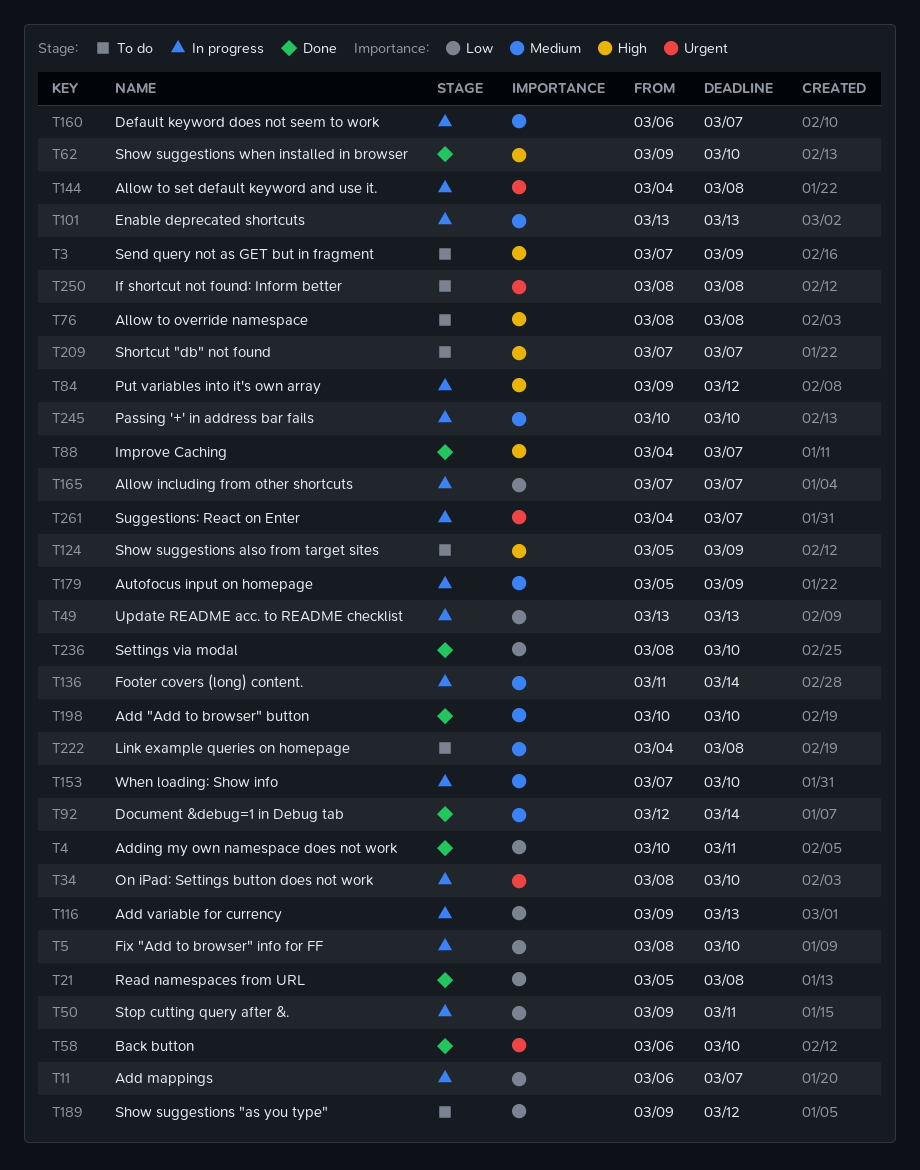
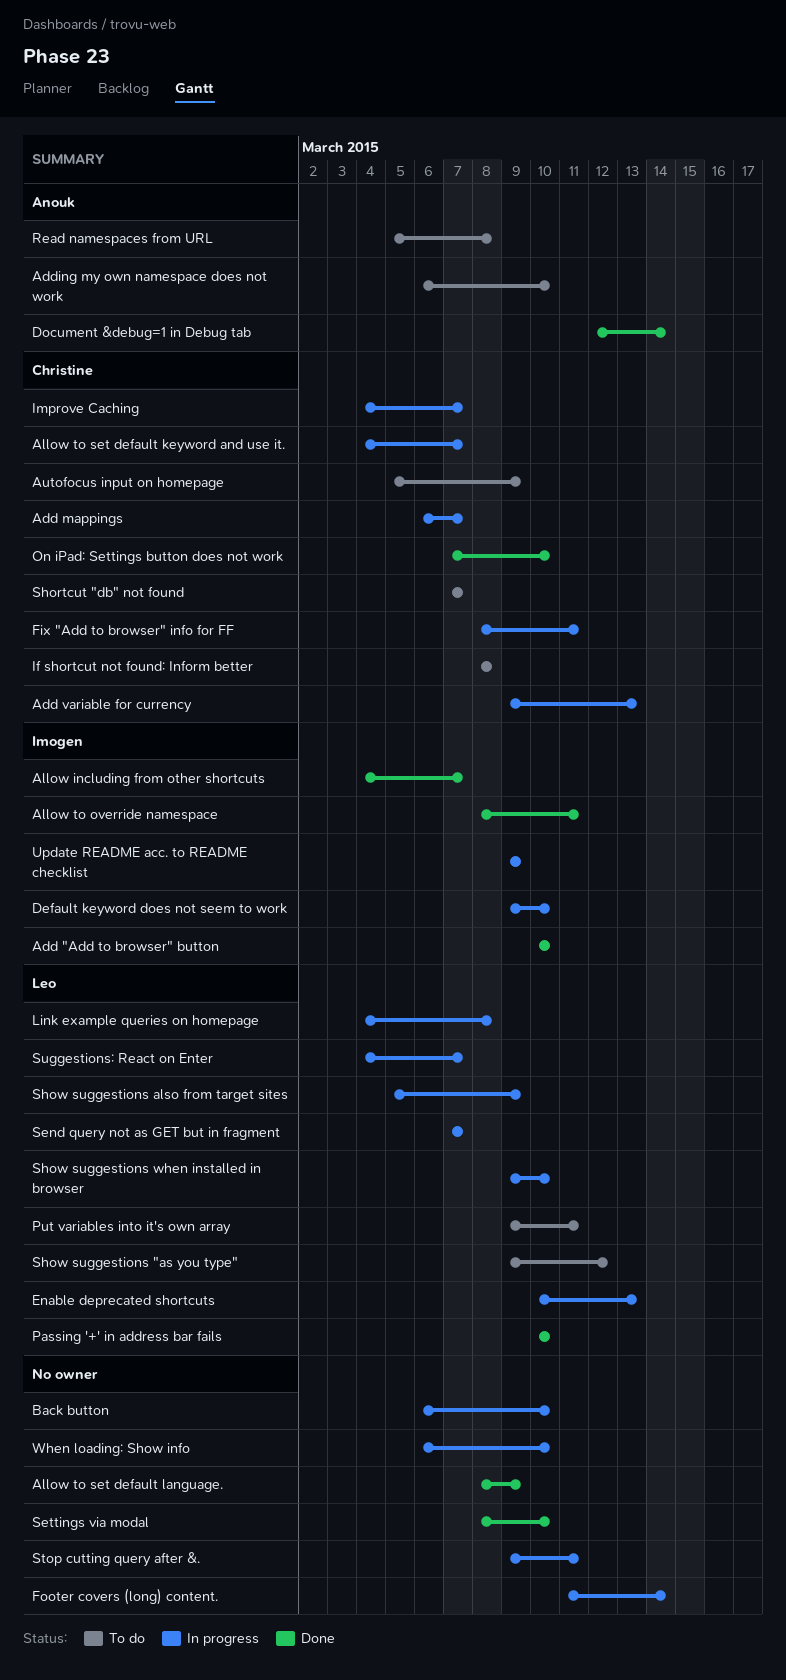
Adding my own namespace does not work, status: Done -> To do
Adding my own namespace does not work, start: Mar 10 -> Mar 6
Adding my own namespace does not work, due: Mar 11 -> Mar 10
Allow including from other shortcuts, status: In progress -> Done
Allow including from other shortcuts, start: Mar 7 -> Mar 4
Allow to override namespace, status: To do -> Done
Allow to override namespace, due: Mar 8 -> Mar 11
Allow to set default keyword and use it., due: Mar 8 -> Mar 7
Allow to set default language.: none -> present
Autofocus input on homepage, status: In progress -> To do
Back button, status: Done -> In progress
Default keyword does not seem to work, start: Mar 6 -> Mar 9
Default keyword does not seem to work, due: Mar 7 -> Mar 10
Enable deprecated shortcuts, start: Mar 13 -> Mar 10
Fix "Add to browser" info for FF, due: Mar 10 -> Mar 11
Improve Caching, status: Done -> In progress
Link example queries on homepage, status: To do -> In progress
On iPad: Settings button does not work, status: In progress -> Done
On iPad: Settings button does not work, start: Mar 8 -> Mar 7
Passing '+' in address bar fails, status: In progress -> Done
Put variables into it's own array, status: In progress -> To do
Put variables into it's own array, due: Mar 12 -> Mar 11
Read namespaces from URL, status: Done -> To do
Send query not as GET but in fragment, status: To do -> In progress
Send query not as GET but in fragment, due: Mar 9 -> Mar 7
Show suggestions also from target sites, status: To do -> In progress
Show suggestions when installed in browser, status: Done -> In progress
Update README acc. to README checklist, start: Mar 13 -> Mar 9
Update README acc. to README checklist, due: Mar 13 -> Mar 9
When loading: Show info, start: Mar 7 -> Mar 6

